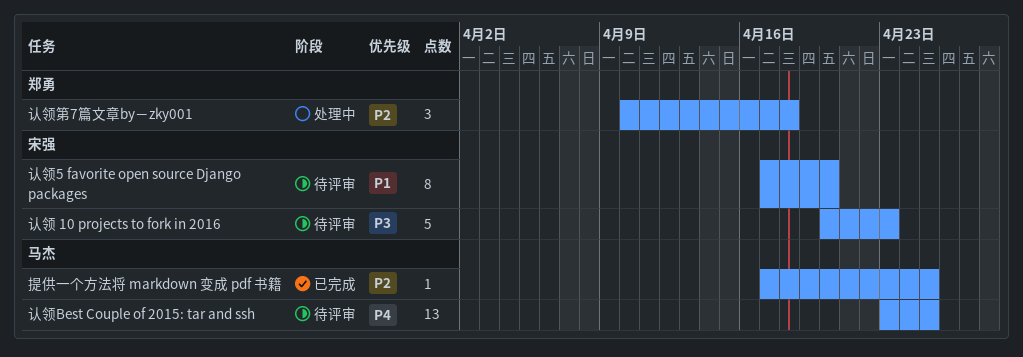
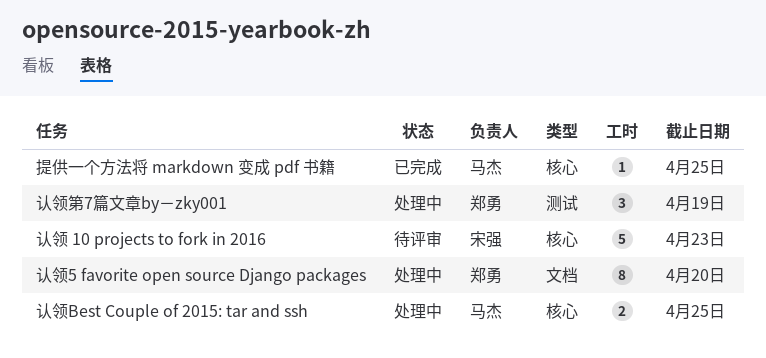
认领5 favorite open source Django packages, status: 待评审 -> 处理中
认领5 favorite open source Django packages, owner: 宋强 -> 郑勇
认领Best Couple of 2015: tar and ssh, status: 待评审 -> 处理中
认领Best Couple of 2015: tar and ssh, estimate: 13 -> 2
认领第7篇文章by－zky001, due: Apr 18 -> Apr 19

